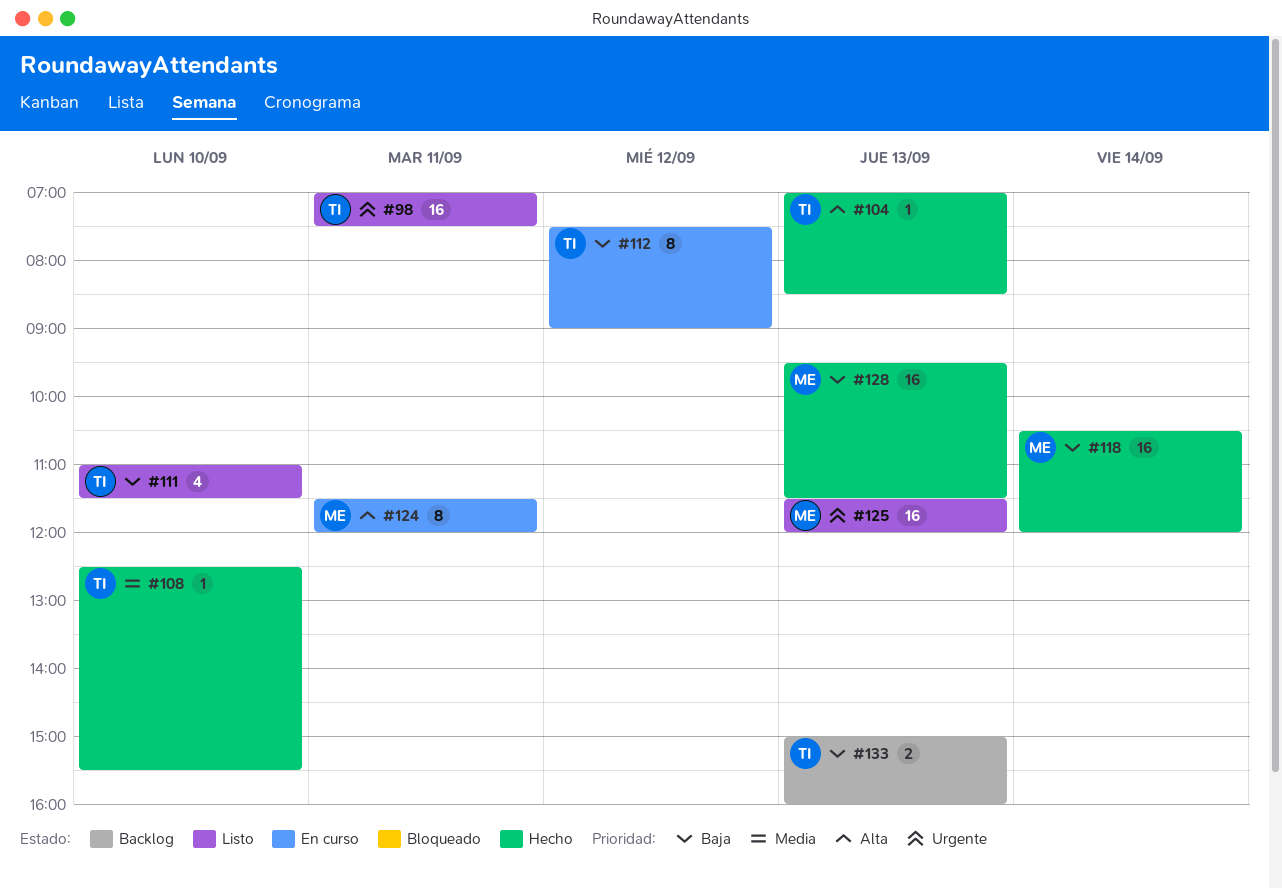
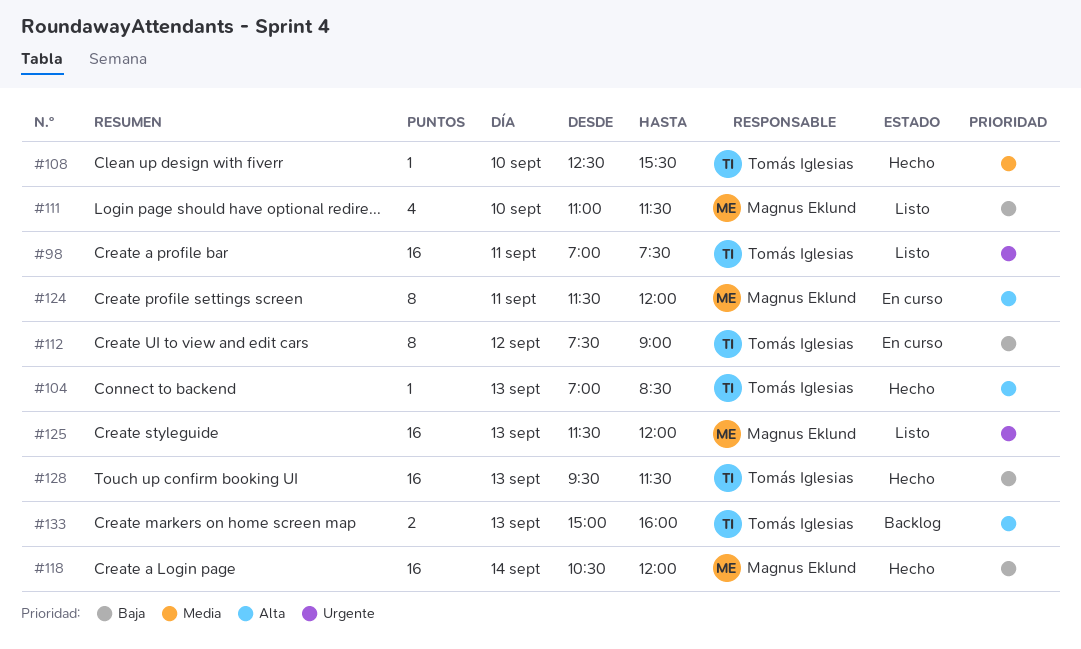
#111, owner: Tomás Iglesias -> Magnus Eklund
#128, owner: Magnus Eklund -> Tomás Iglesias
#133, priority: Baja -> Alta

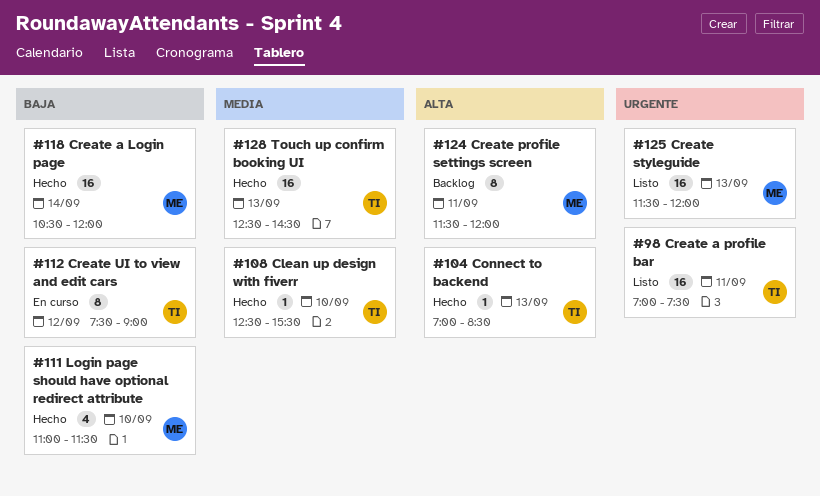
#111, status: Listo -> Hecho
#124, status: En curso -> Backlog
#128, priority: Baja -> Media
#128, begins: 09:30 -> 12:30
#128, ends: 11:30 -> 14:30
#133: present -> none

